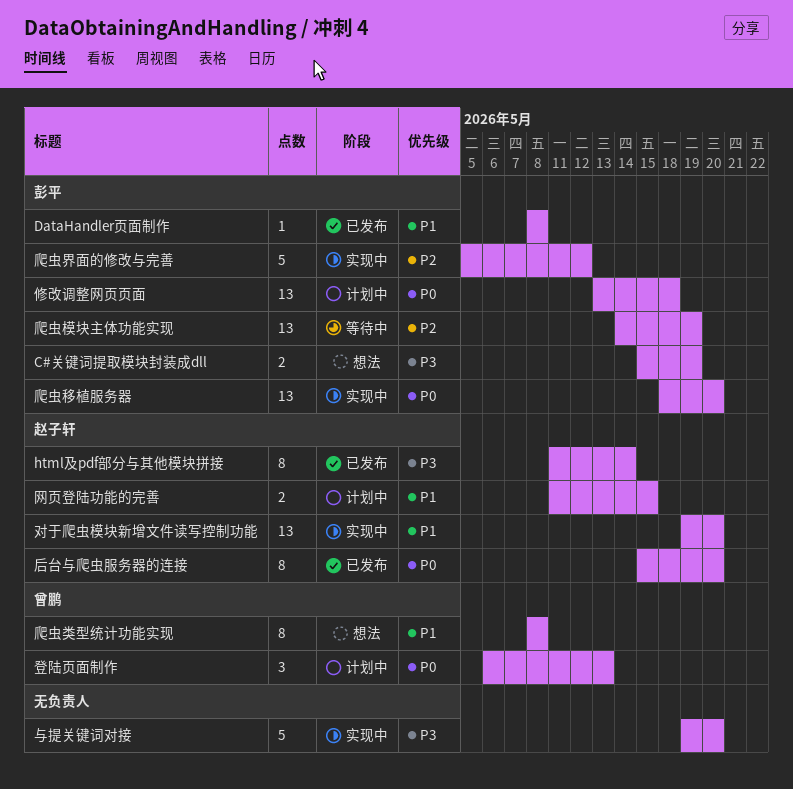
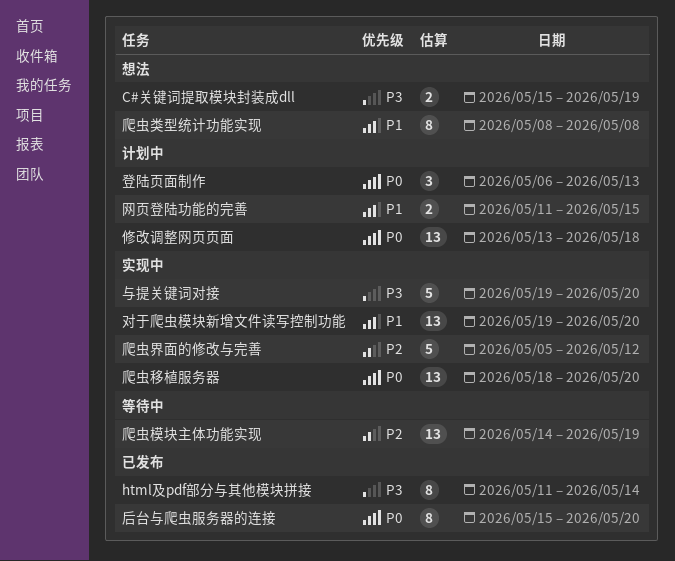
DataHandler页面制作: present -> none

